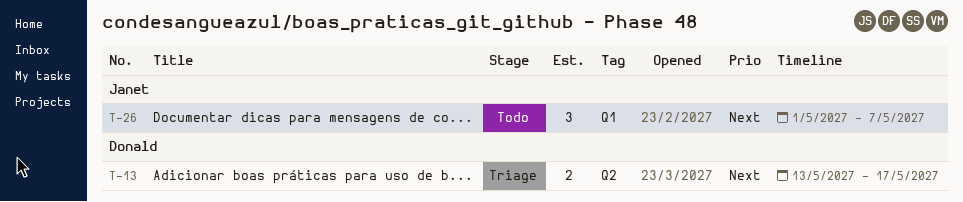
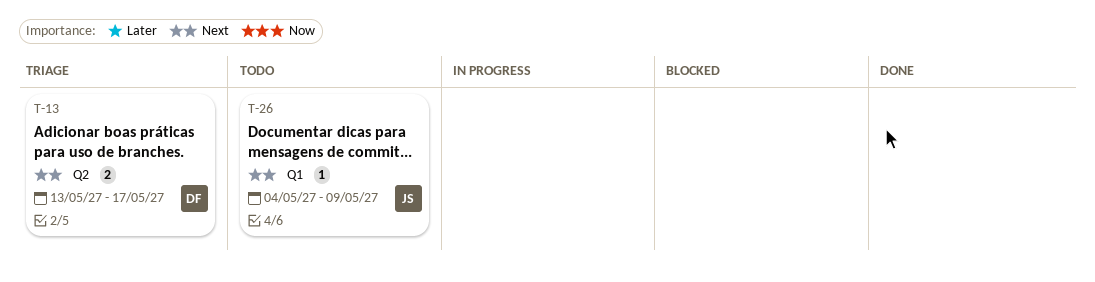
T-26, estimate: 3 -> 1
T-26, start: May 1 -> May 4
T-26, due: May 7 -> May 9

